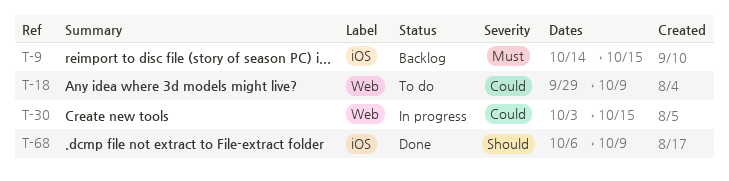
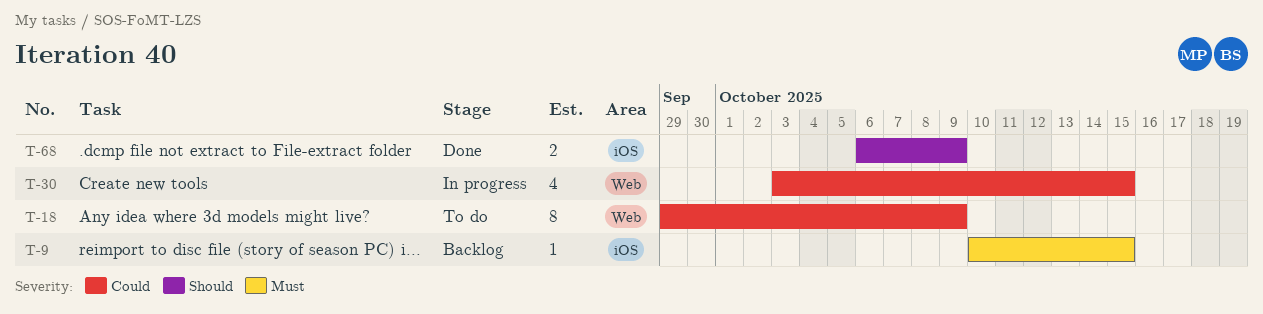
T-9, start: Oct 14 -> Oct 10

